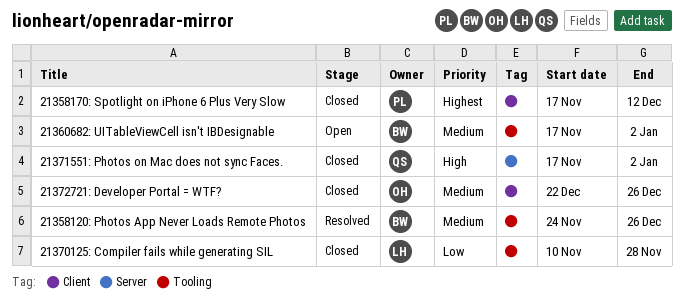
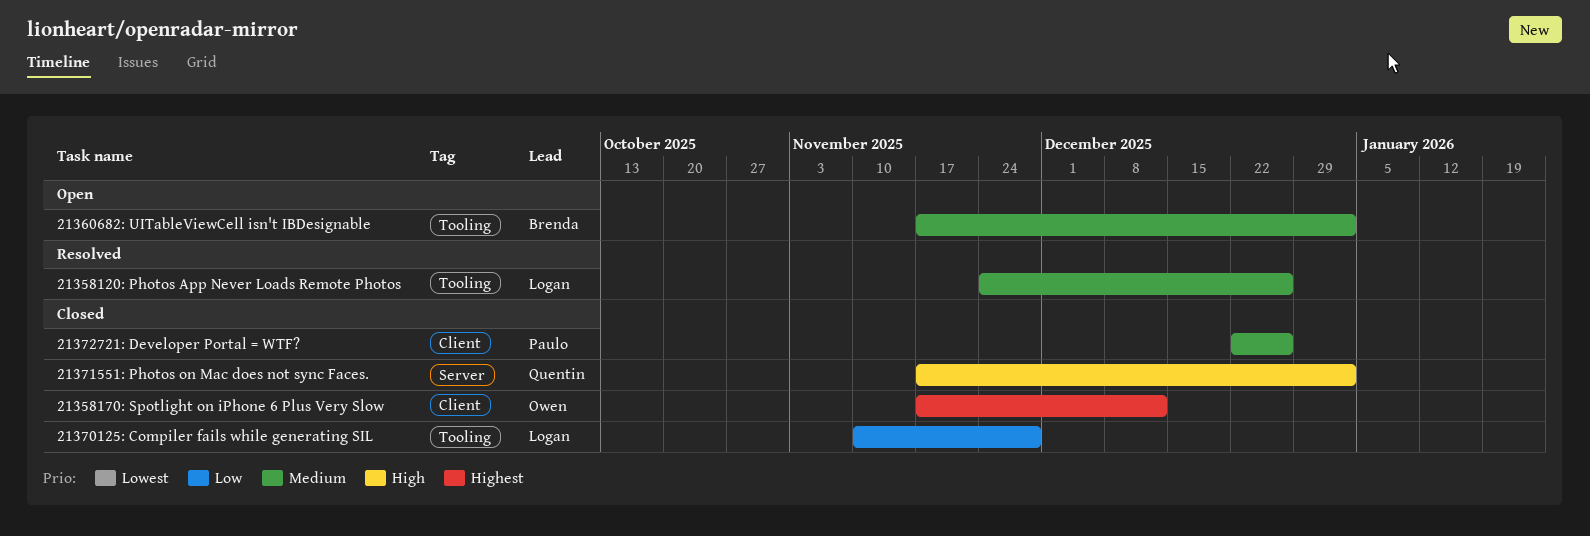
21358120: Photos App Never Loads Remote Photos, owner: Brenda -> Logan
21358170: Spotlight on iPhone 6 Plus Very Slow, owner: Paulo -> Owen
21372721: Developer Portal = WTF?, owner: Owen -> Paulo

